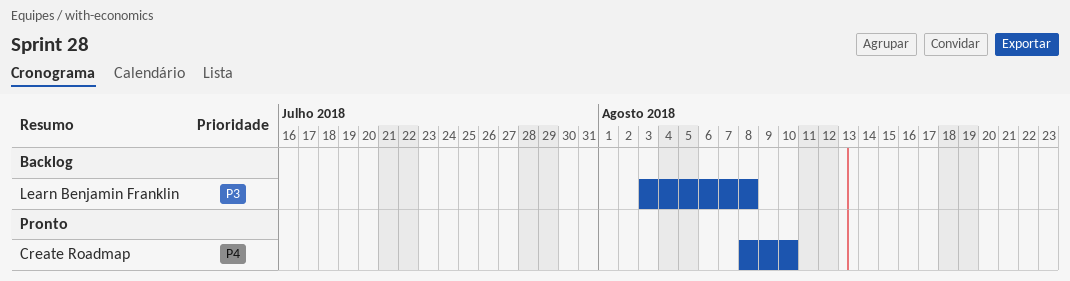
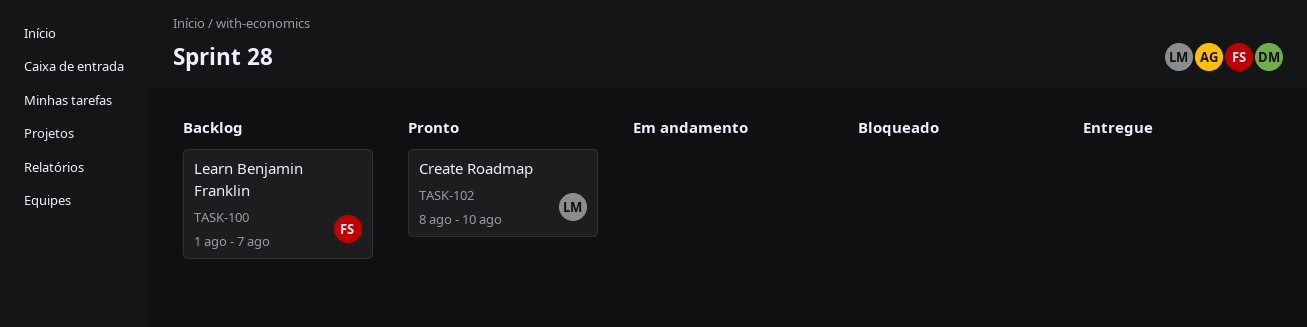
Learn Benjamin Franklin, start: Aug 3 -> Aug 1
Learn Benjamin Franklin, due: Aug 8 -> Aug 7

